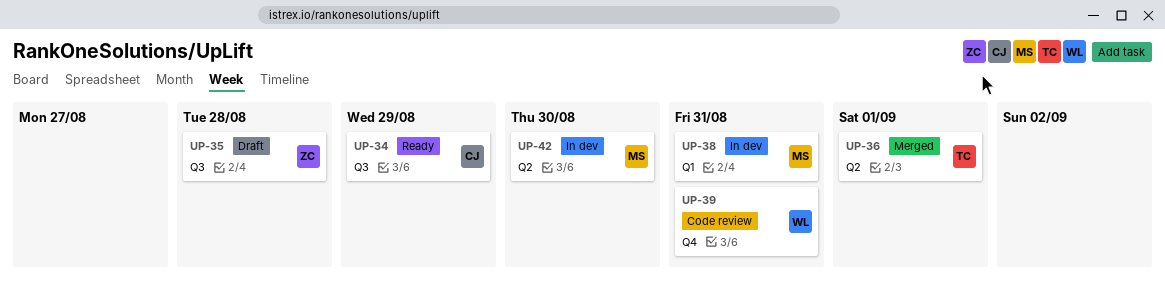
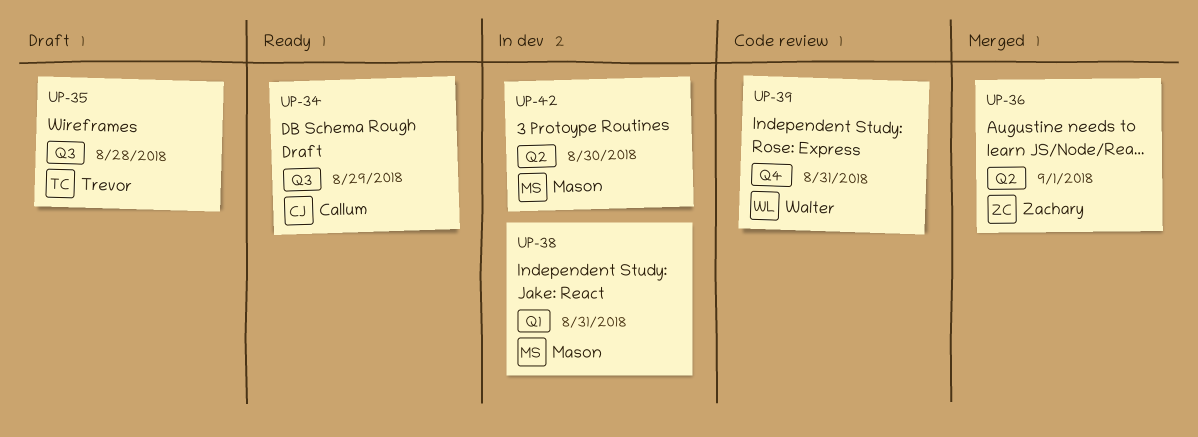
UP-35, owner: Zachary -> Trevor
UP-36, owner: Trevor -> Zachary

